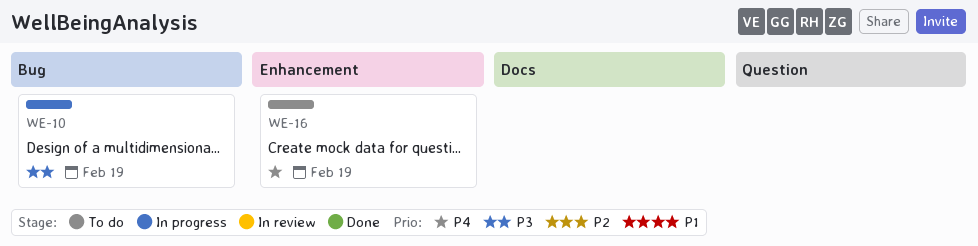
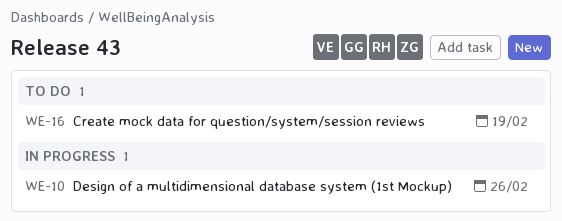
WE-10, due: Feb 19 -> Feb 26

